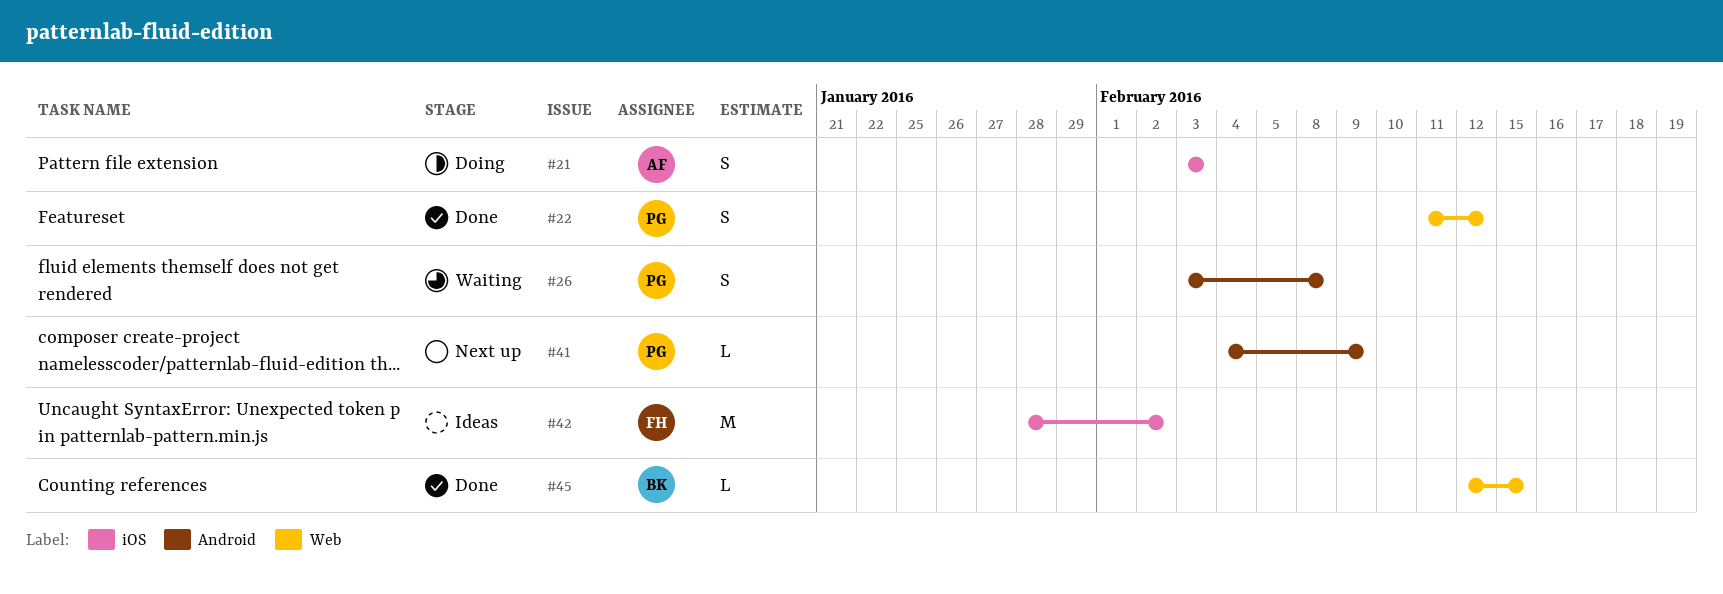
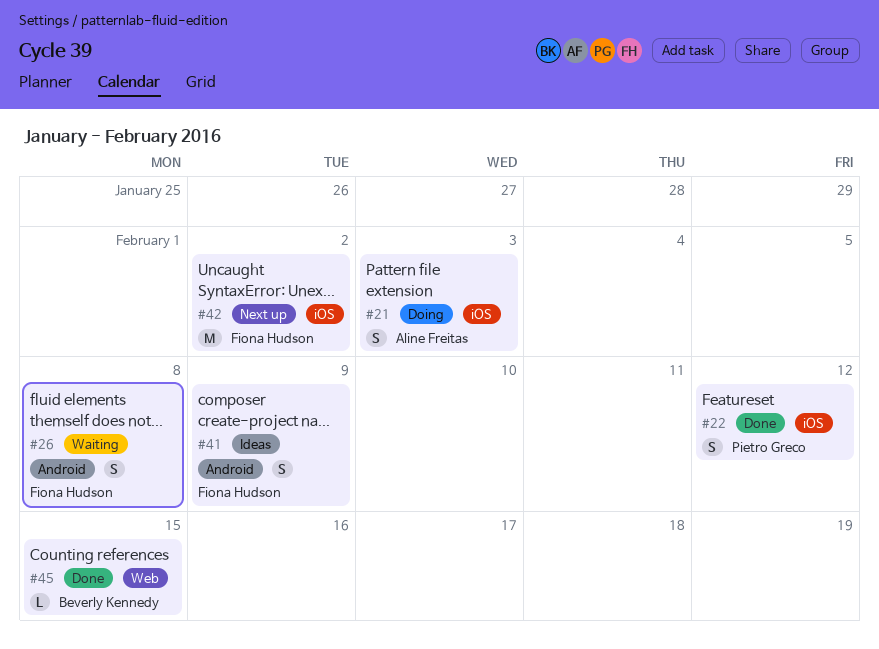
#22, label: Web -> iOS
#26, owner: Pietro Greco -> Fiona Hudson
#41, status: Next up -> Ideas
#41, owner: Pietro Greco -> Fiona Hudson
#41, estimate: L -> S
#42, status: Ideas -> Next up

